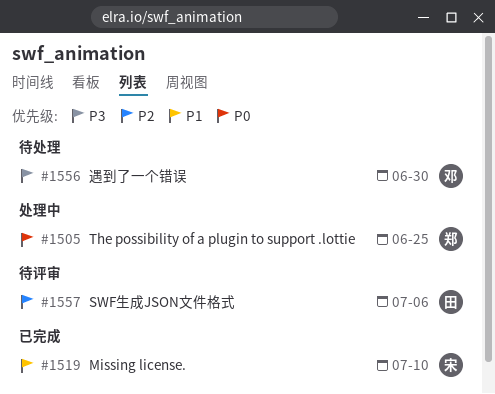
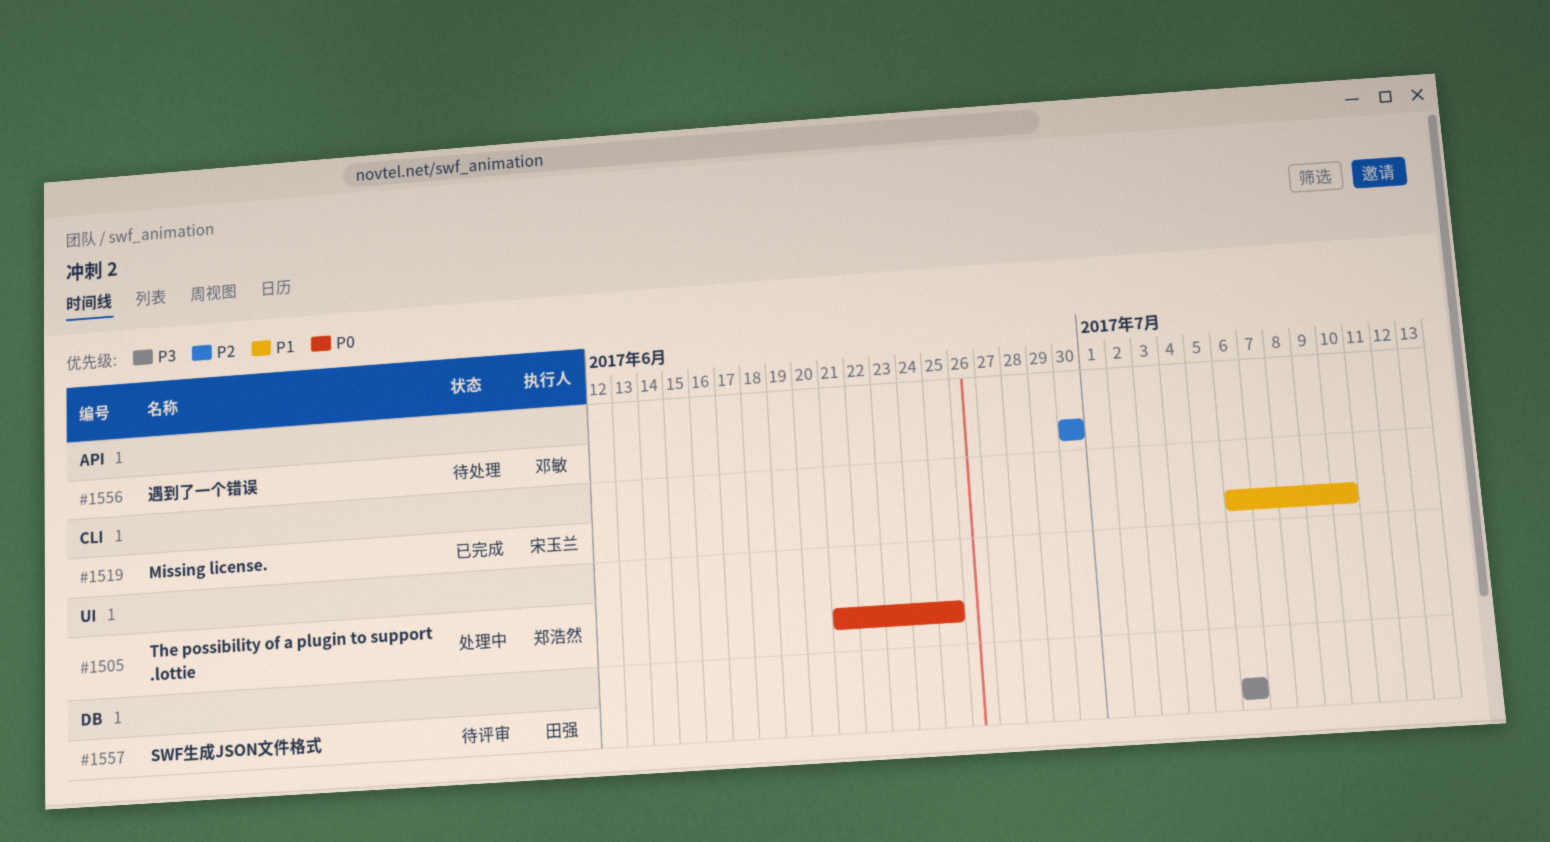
#1556, priority: P3 -> P2
#1557, priority: P2 -> P3

